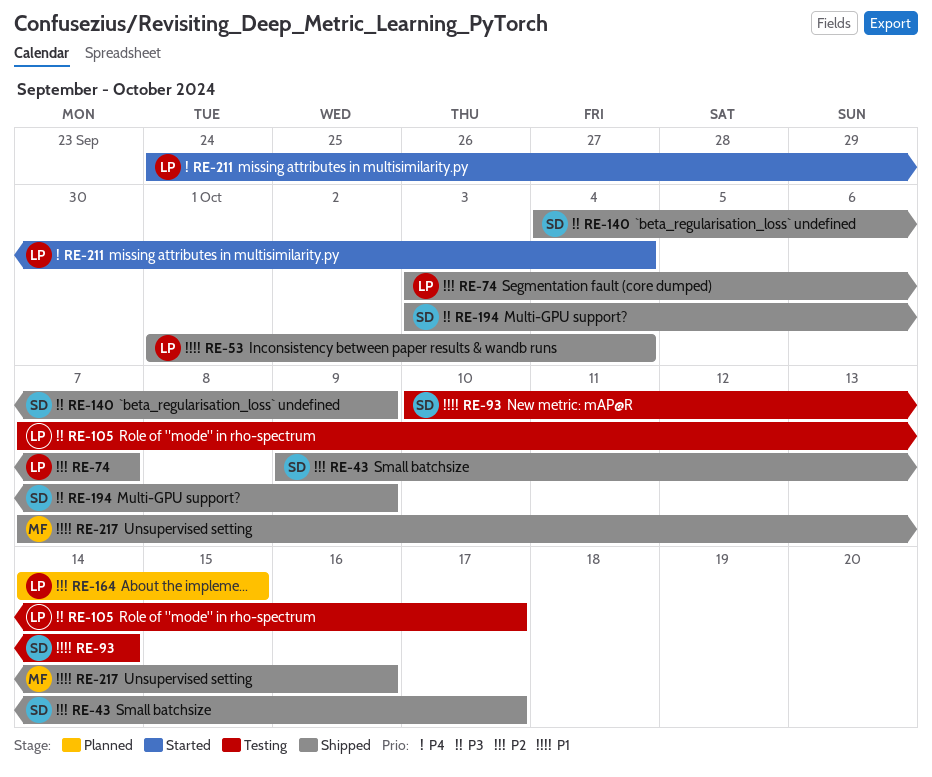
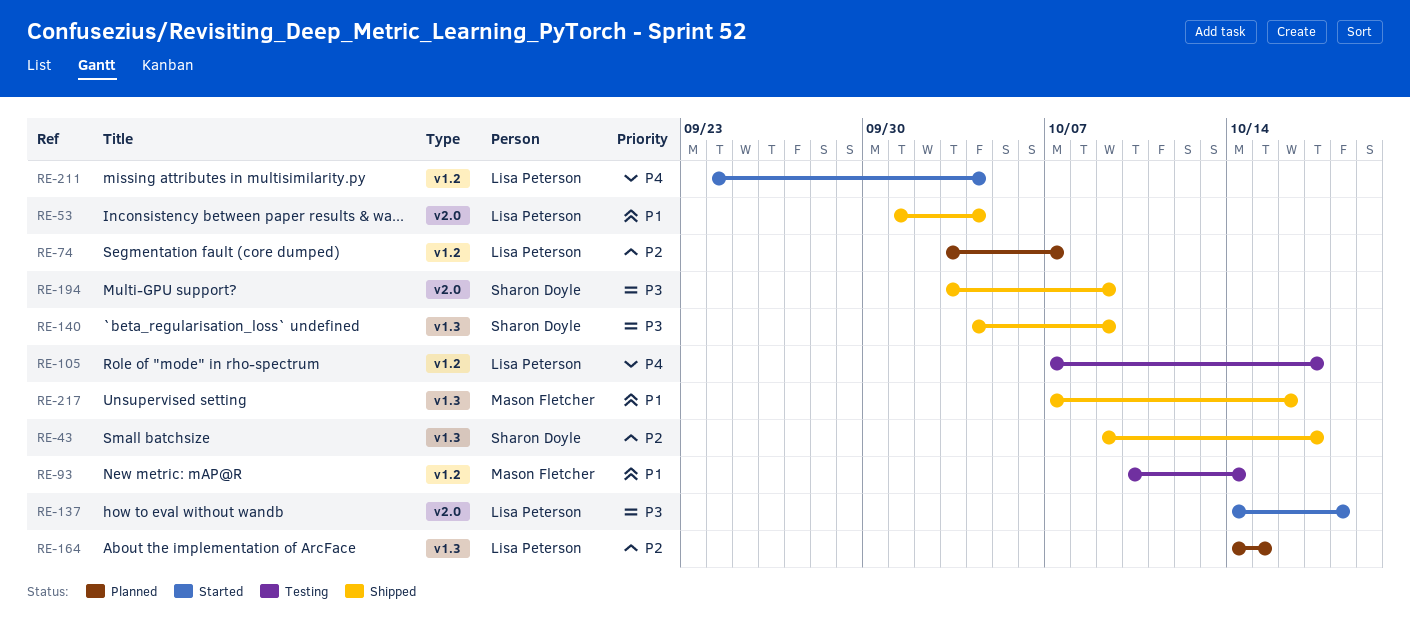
RE-74, status: Shipped -> Planned
RE-93, owner: Sharon Doyle -> Mason Fletcher
RE-105, priority: P3 -> P4
RE-137: none -> present

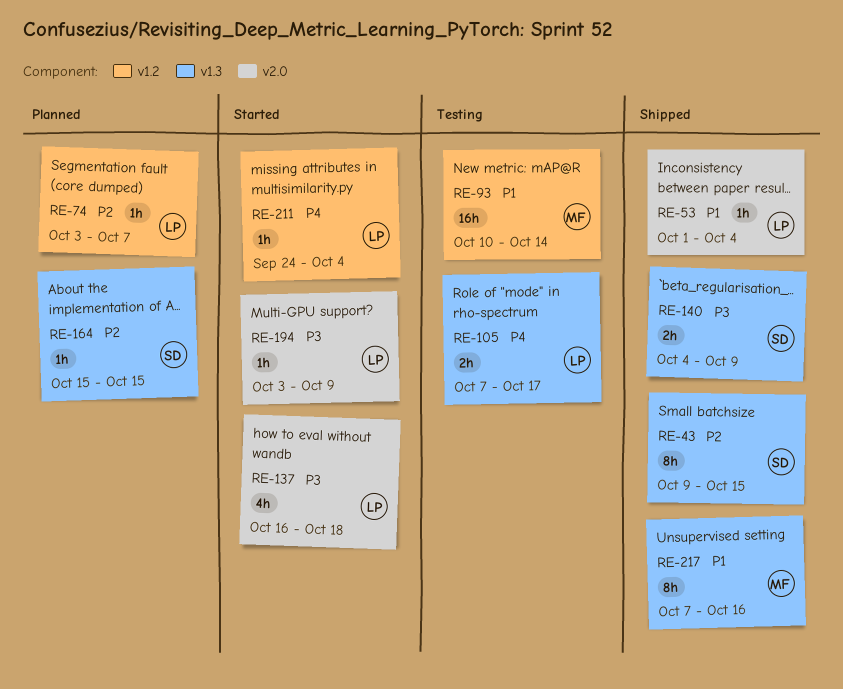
RE-43, due: Oct 17 -> Oct 15
RE-105, label: v1.2 -> v1.3
RE-137, start: Oct 14 -> Oct 16
RE-164, owner: Lisa Peterson -> Sharon Doyle
RE-164, start: Oct 14 -> Oct 15
RE-194, status: Shipped -> Started
RE-194, owner: Sharon Doyle -> Lisa Peterson

